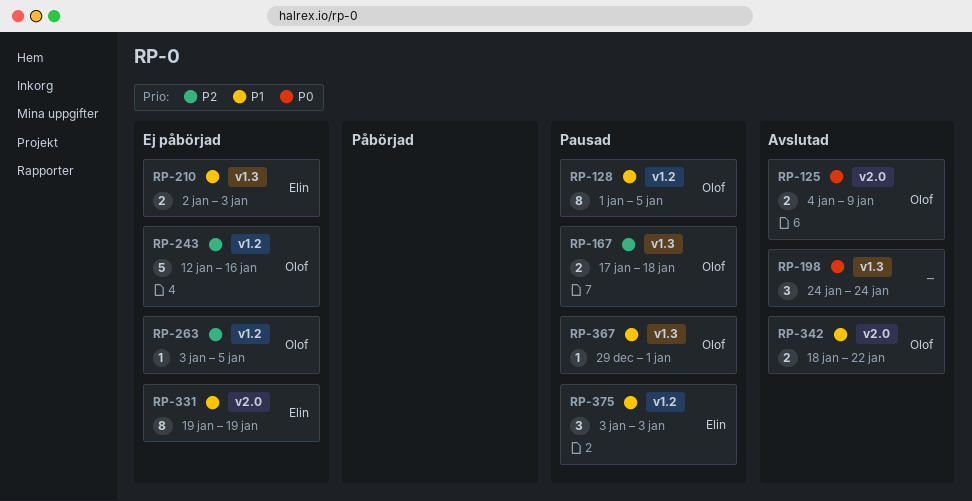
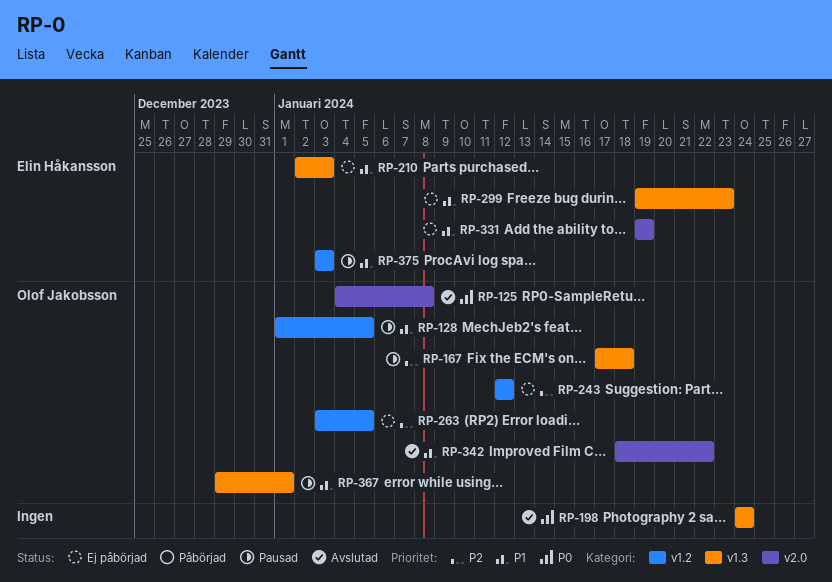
RP-125, due: Jan 9 -> Jan 8
RP-243, due: Jan 16 -> Jan 12
RP-299: none -> present

